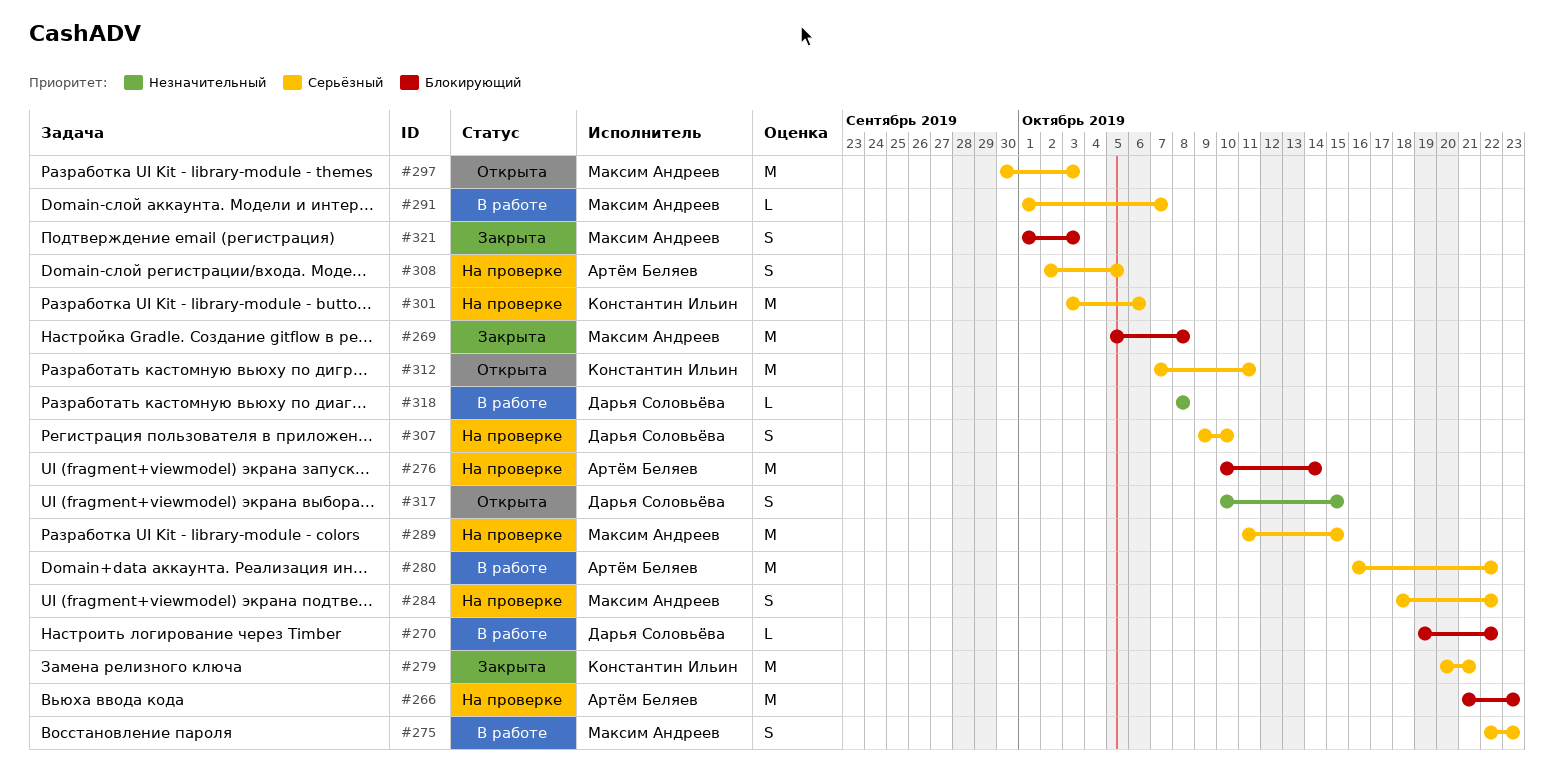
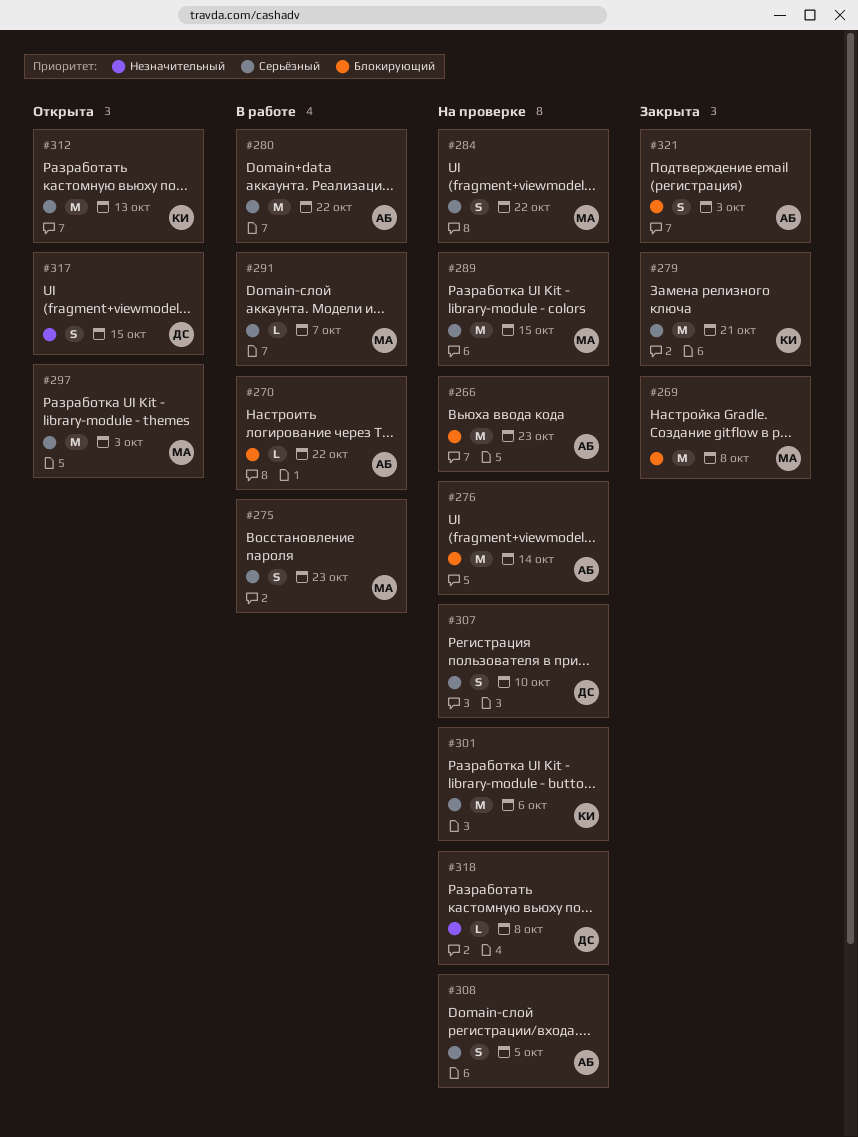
#270, owner: Дарья Соловьёва -> Артём Беляев
#312, due: Oct 11 -> Oct 13
#318, status: В работе -> На проверке
#321, owner: Максим Андреев -> Артём Беляев

